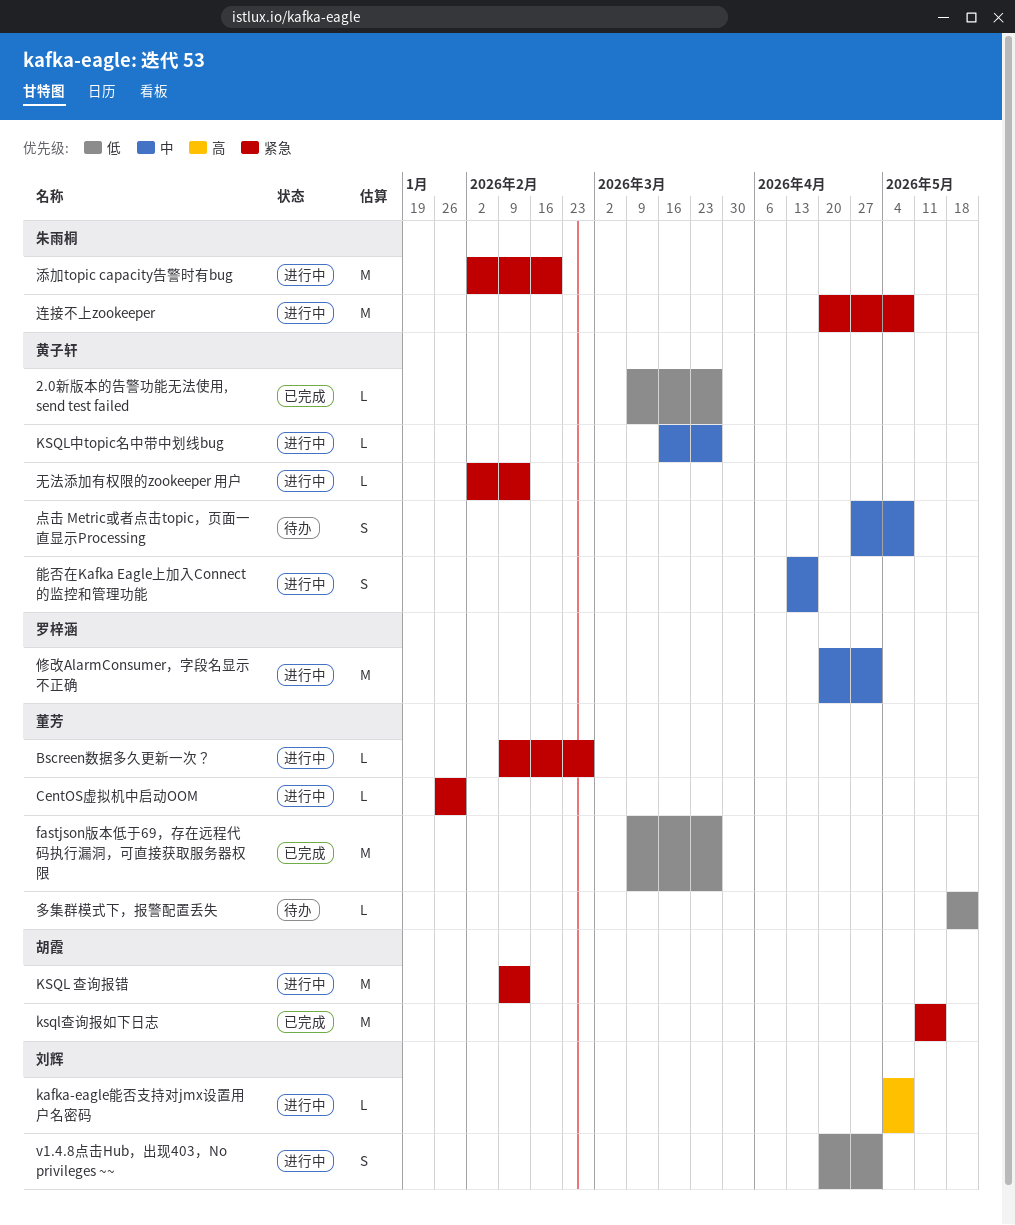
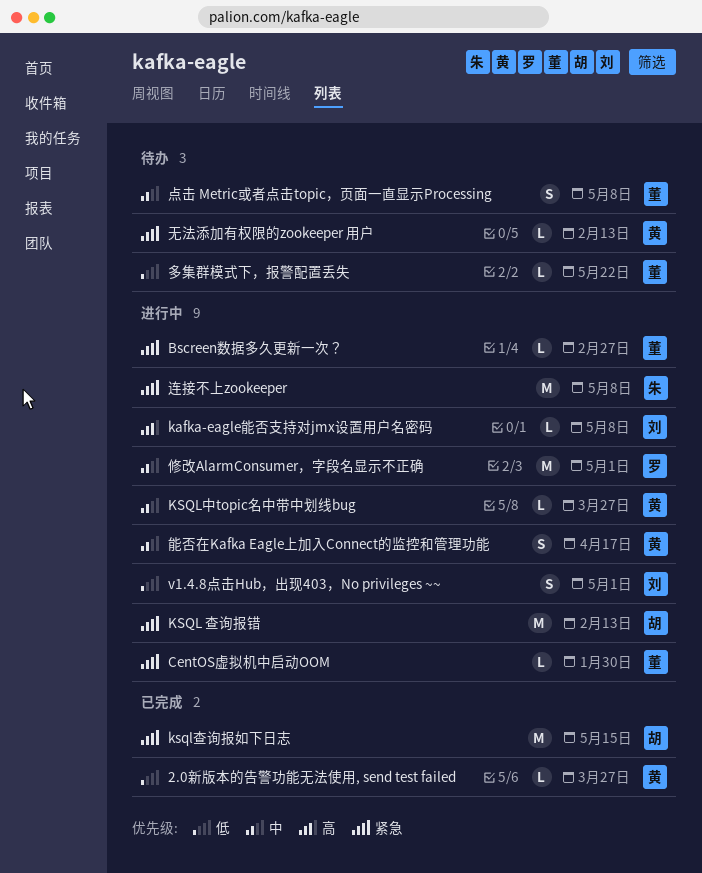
fastjson版本低于69，存在远程代码执行漏洞，可直接获取服务器权限: present -> none
无法添加有权限的zookeeper 用户, status: 进行中 -> 待办
添加topic capacity告警时有bug: present -> none
点击 Metric或者点击topic，页面一直显示Processing, owner: 黄子轩 -> 董芳

